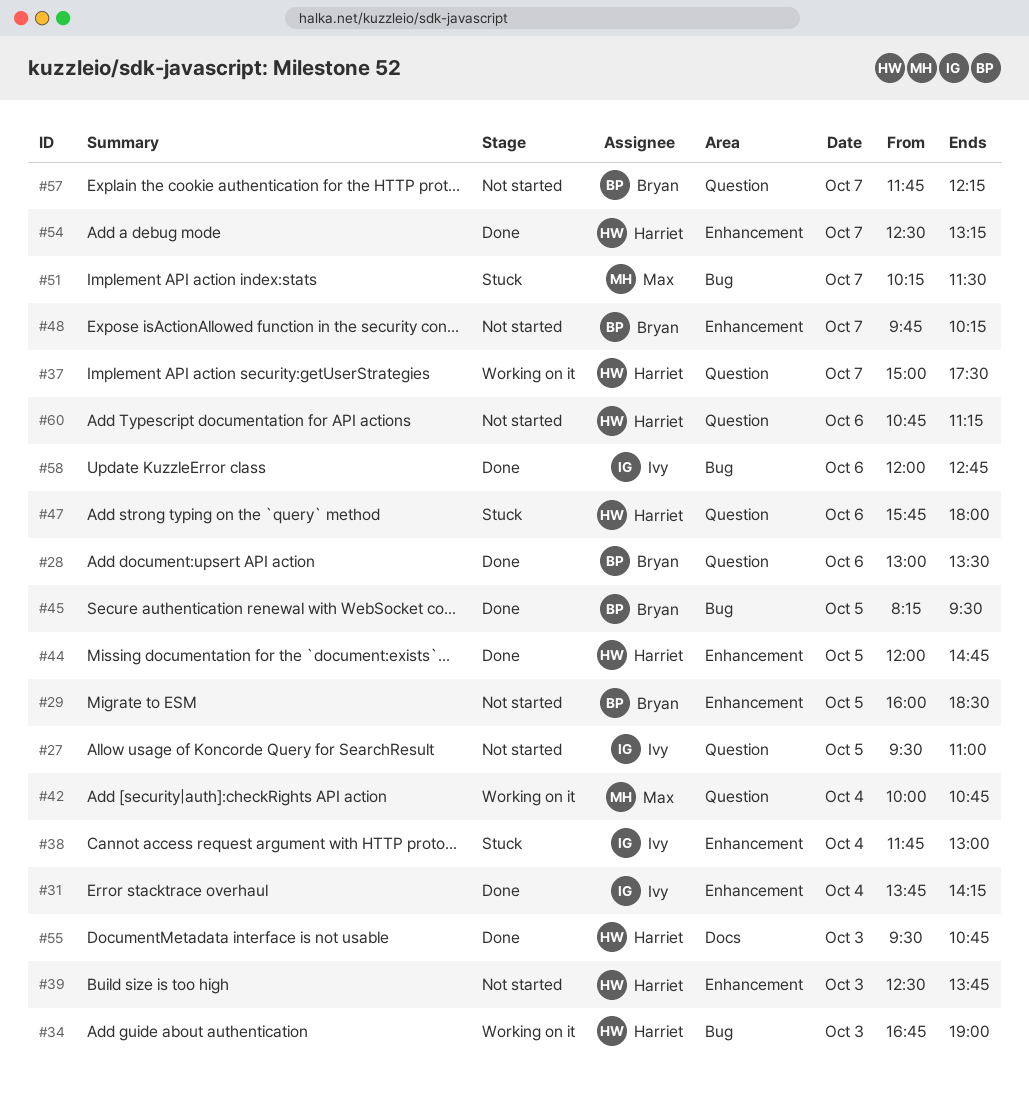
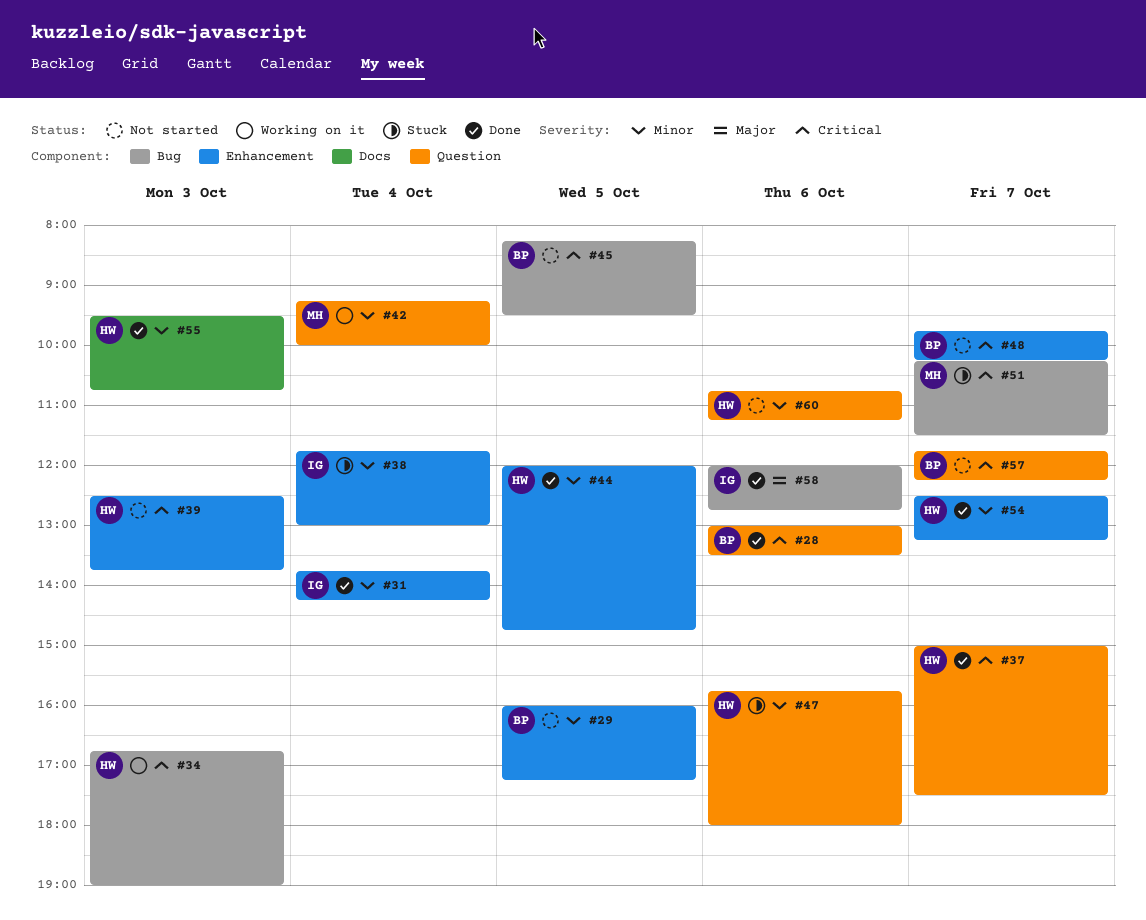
#27: present -> none
#29, ends: 18:30 -> 17:15
#37, status: Working on it -> Done
#42, begins: 10:00 -> 09:15
#42, ends: 10:45 -> 10:00
#45, status: Done -> Not started

